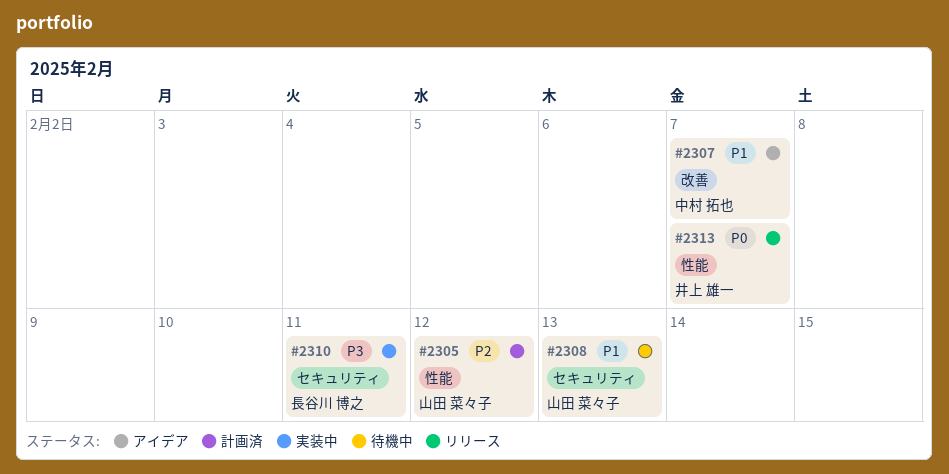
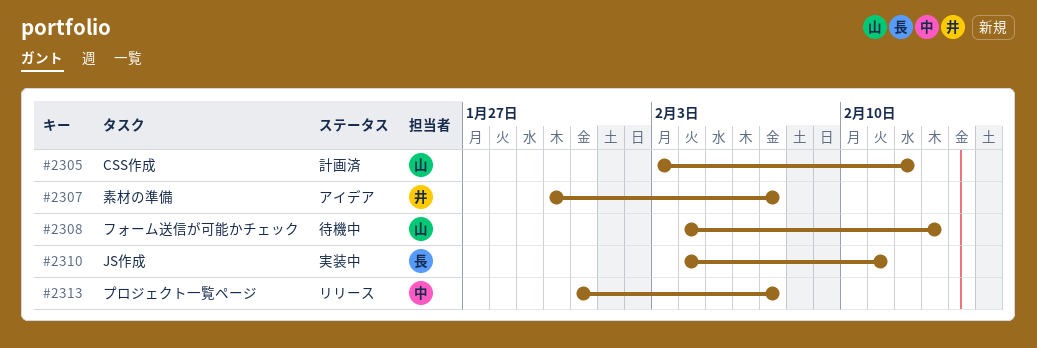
#2307, owner: 中村 拓也 -> 井上 雄一
#2313, owner: 井上 雄一 -> 中村 拓也

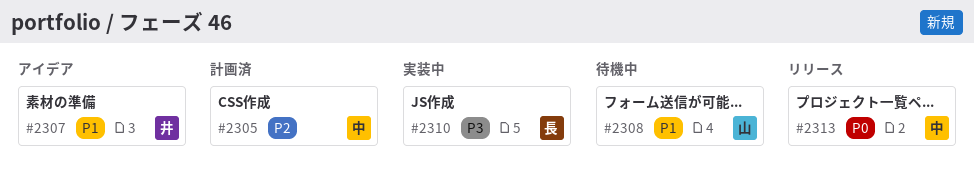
#2305, owner: 山 -> 中

